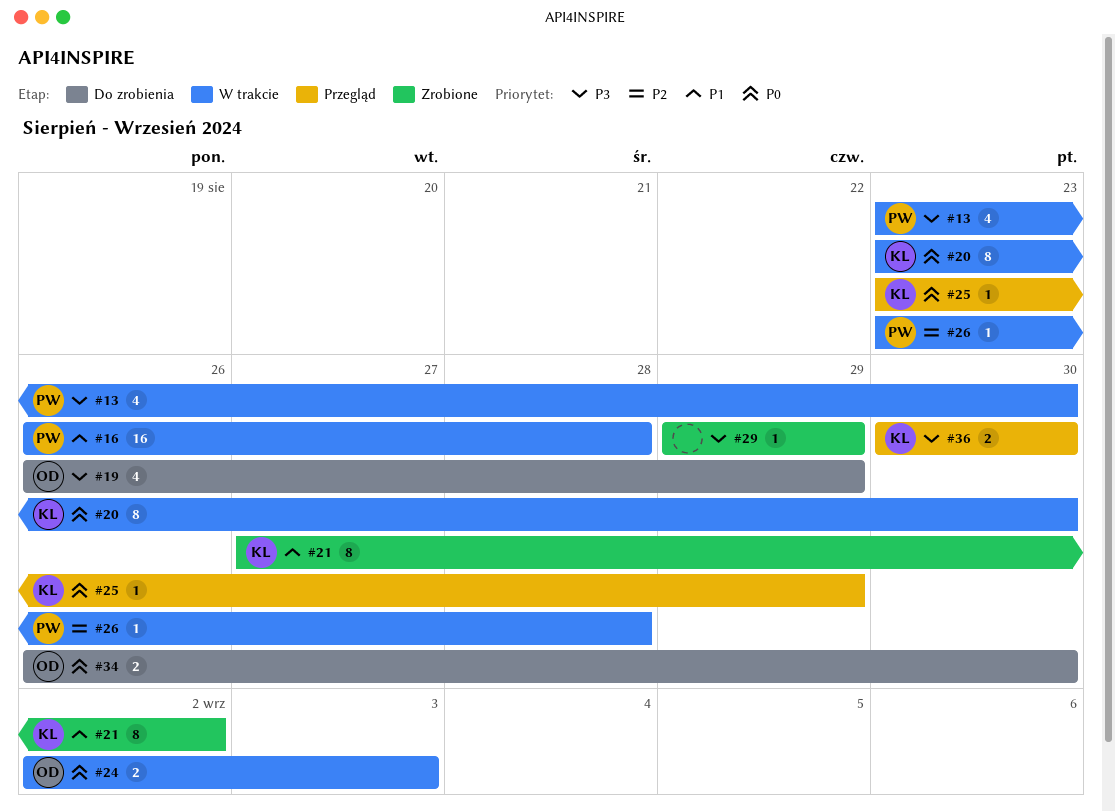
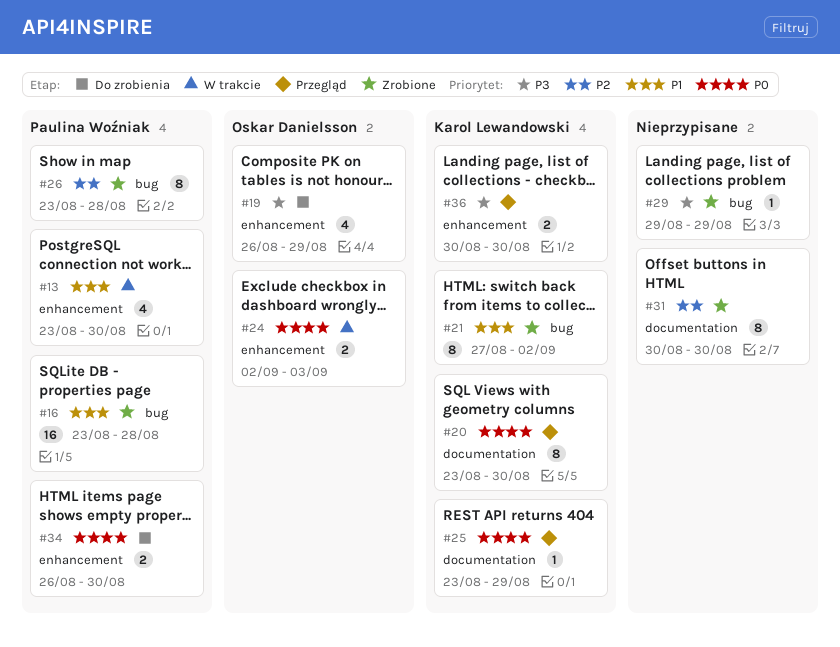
#13, priority: P3 -> P1
#16, status: W trakcie -> Zrobione
#16, start: Aug 26 -> Aug 23
#20, status: W trakcie -> Przegląd
#26, status: W trakcie -> Zrobione
#26, estimate: 1 -> 8
#31: none -> present
#34, owner: Oskar Danielsson -> Paulina Woźniak

